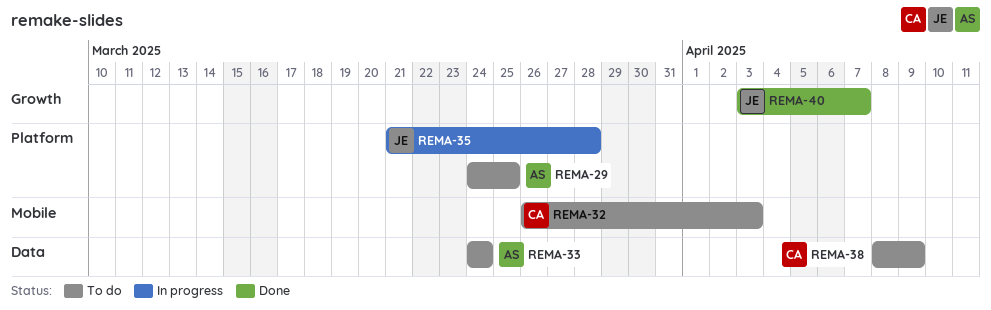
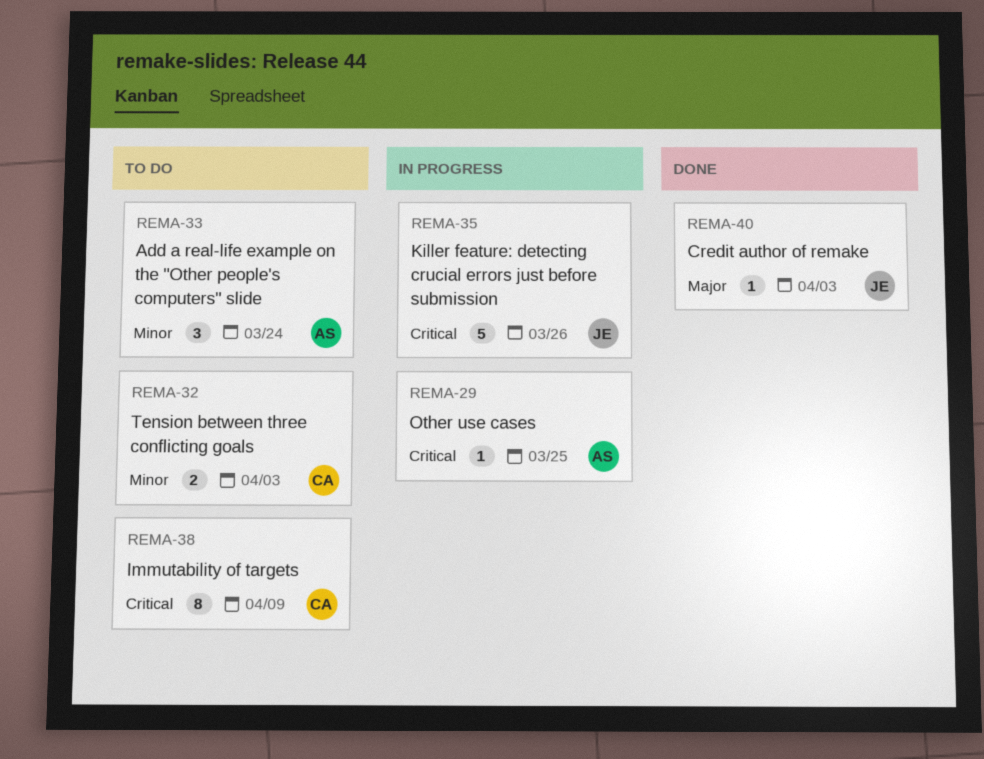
REMA-29, status: To do -> In progress
REMA-35, due: Mar 28 -> Mar 26
REMA-40, due: Apr 7 -> Apr 3

